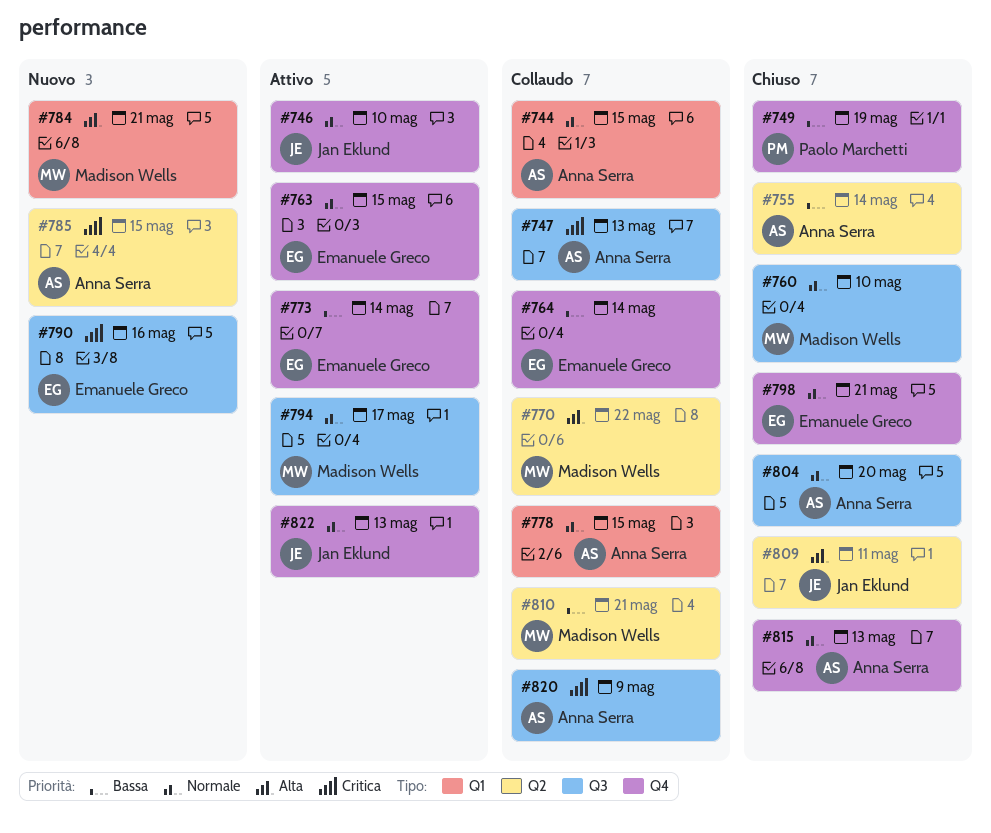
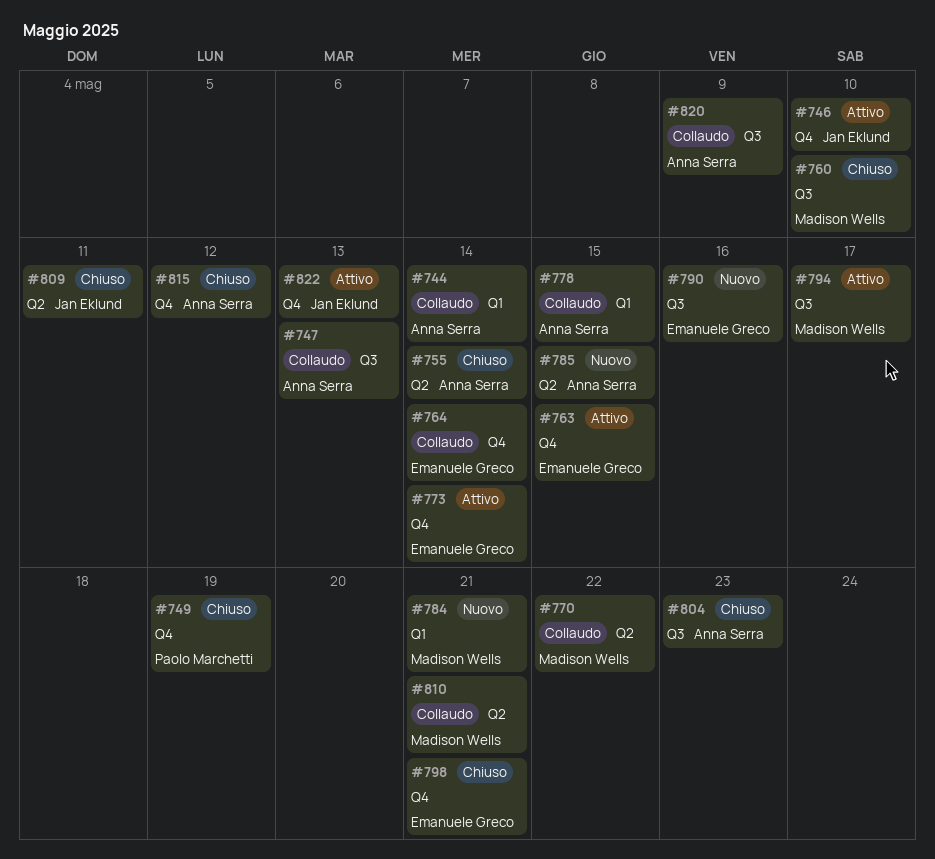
#744, due: May 15 -> May 14
#804, due: May 20 -> May 23
#815, due: May 13 -> May 12

